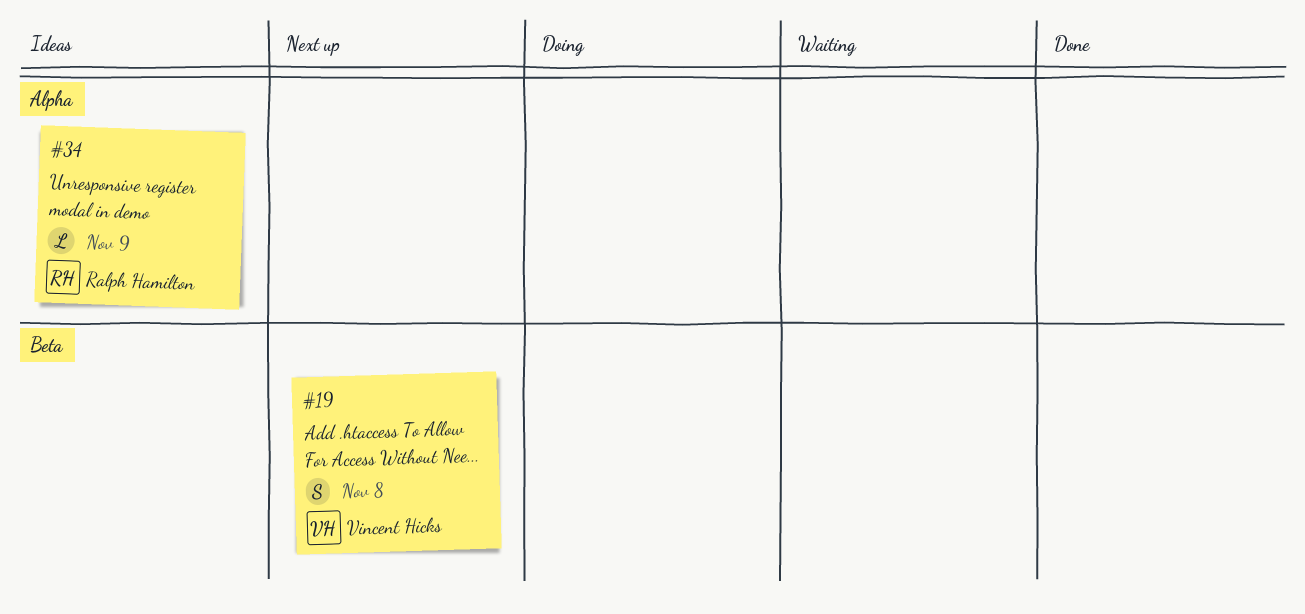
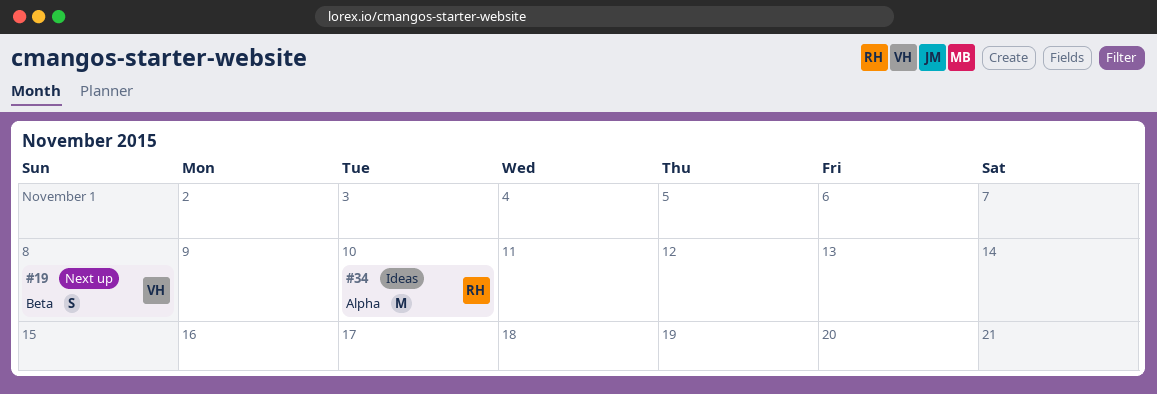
#34, estimate: L -> M
#34, due: Nov 9 -> Nov 10

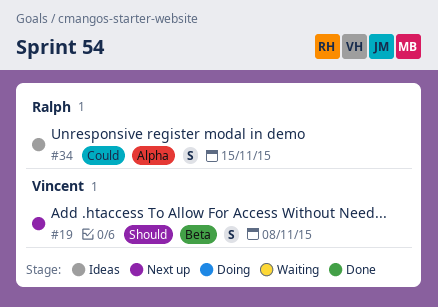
#34, estimate: M -> S
#34, due: Nov 10 -> Nov 15

